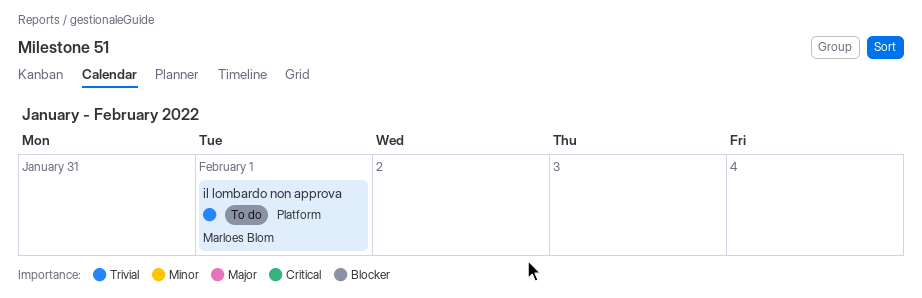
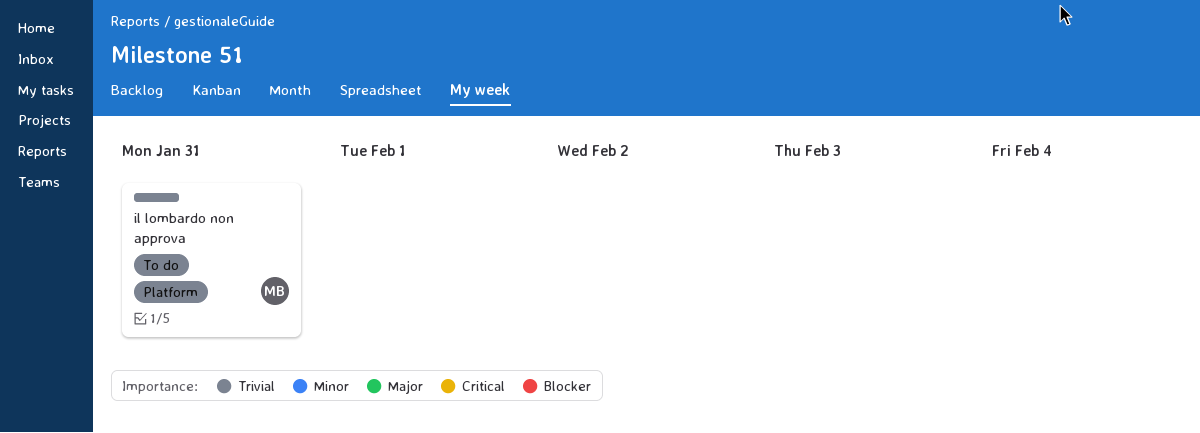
il lombardo non approva, due: Feb 1 -> Jan 31

